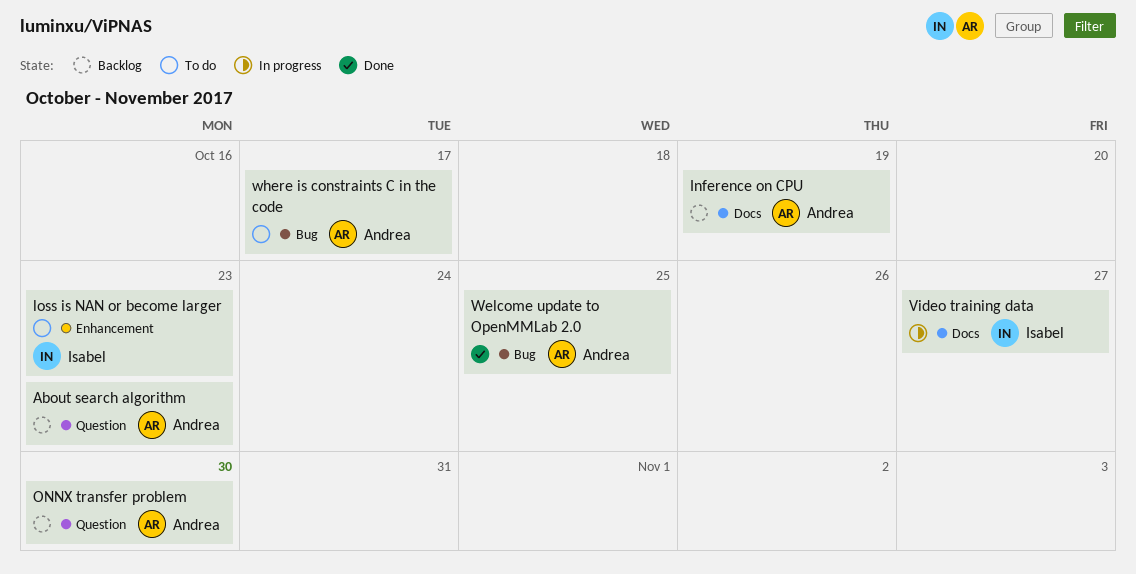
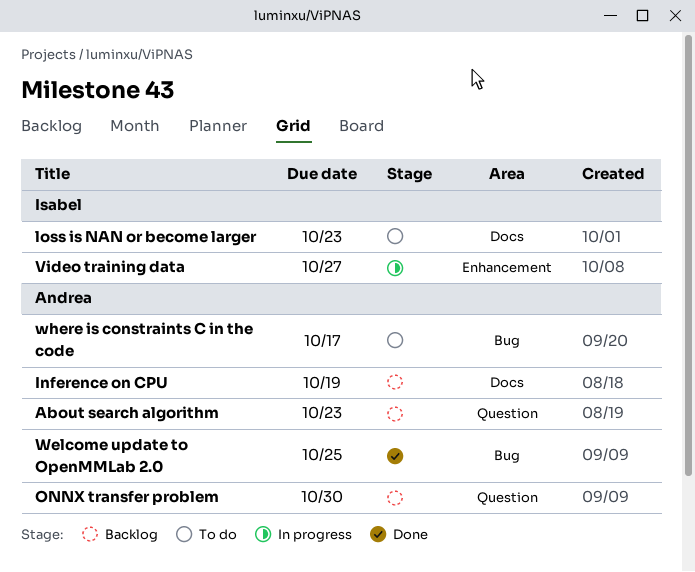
loss is NAN or become larger, label: Enhancement -> Docs
Video training data, label: Docs -> Enhancement

